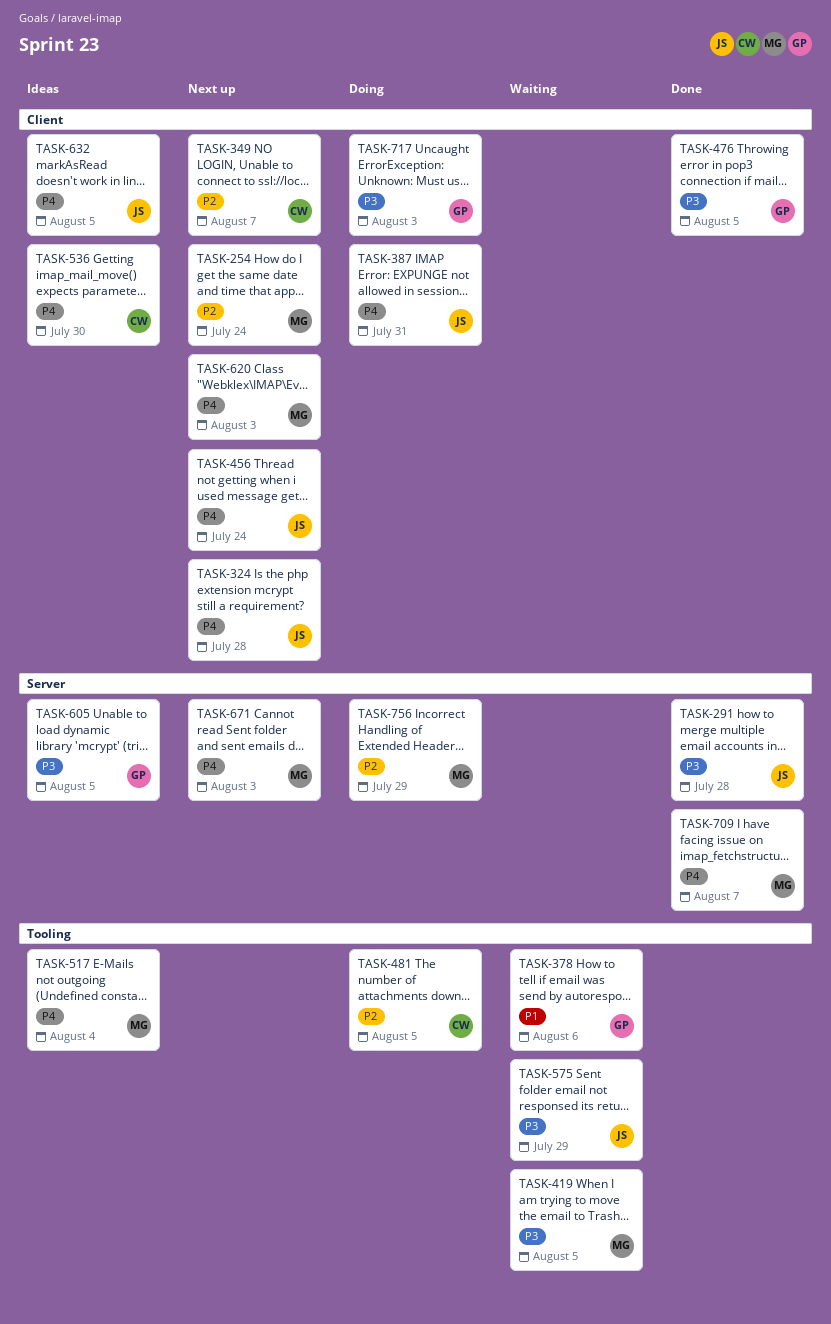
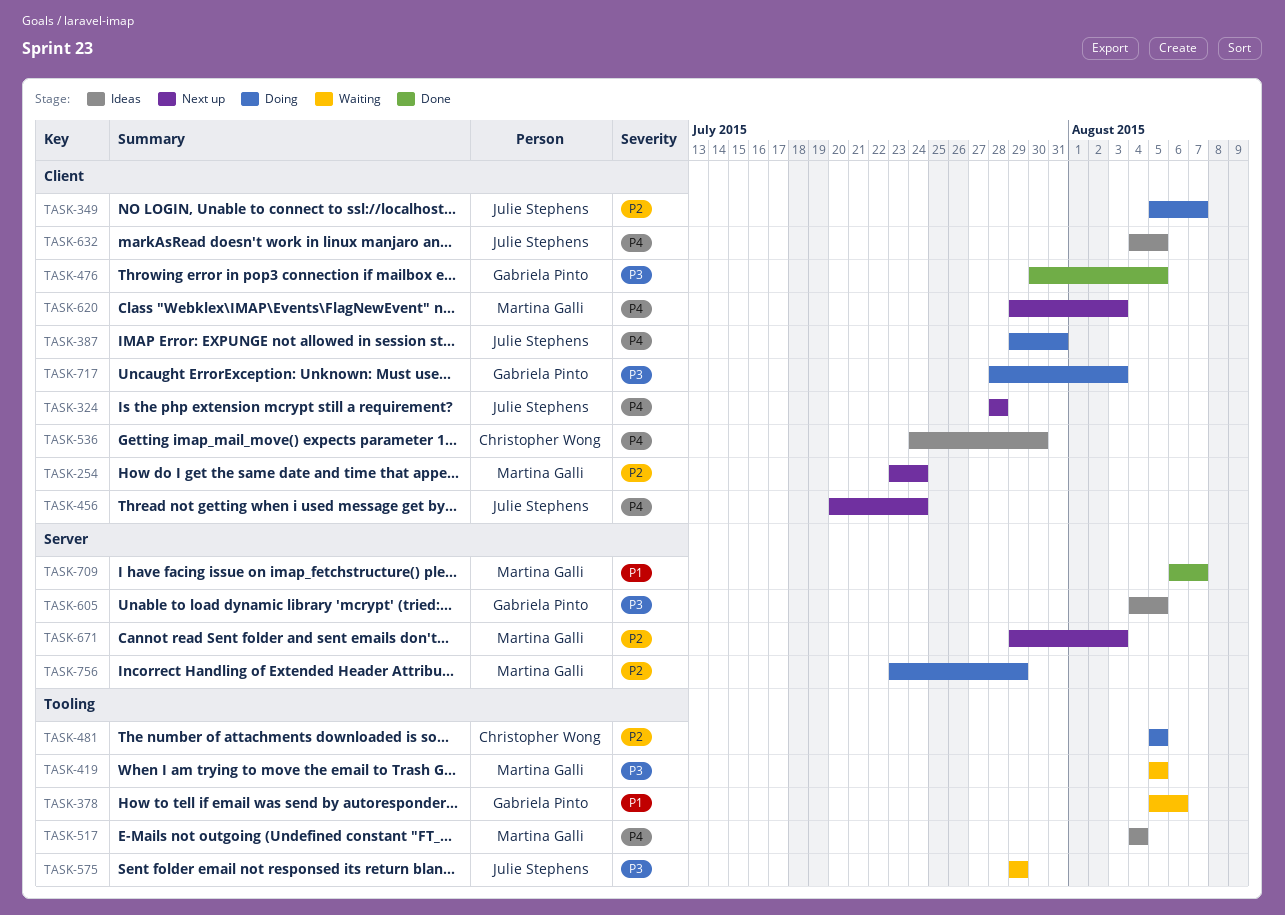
TASK-291: present -> none
TASK-349, status: Next up -> Doing
TASK-349, owner: Christopher Wong -> Julie Stephens
TASK-671, priority: P4 -> P2
TASK-709, priority: P4 -> P1

